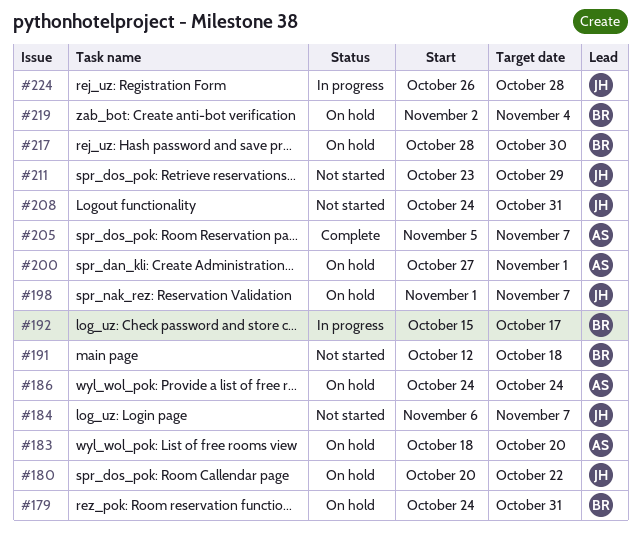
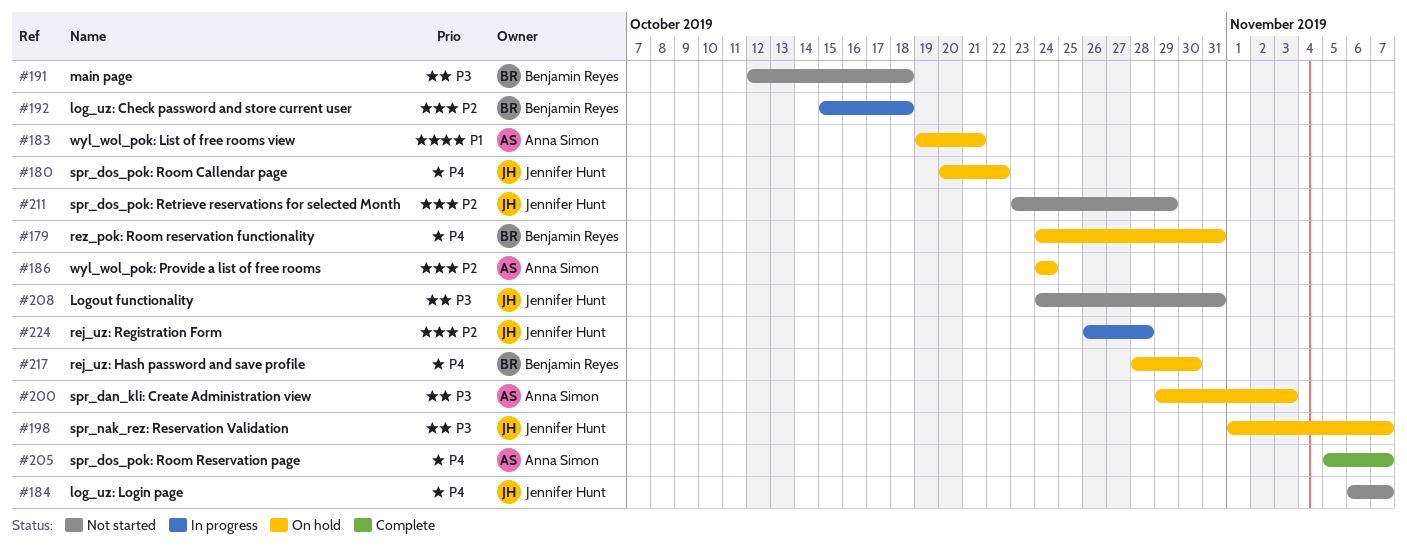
#183, start: Oct 18 -> Oct 19
#183, due: Oct 20 -> Oct 21
#192, due: Oct 17 -> Oct 18
#200, start: Oct 27 -> Oct 29
#200, due: Nov 1 -> Nov 3
#219: present -> none

